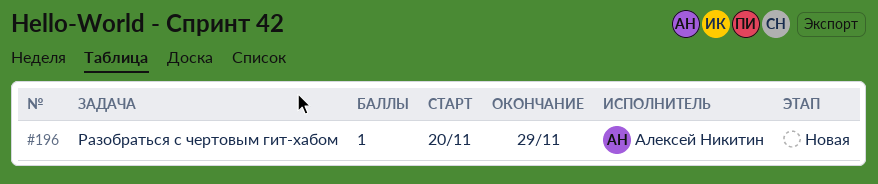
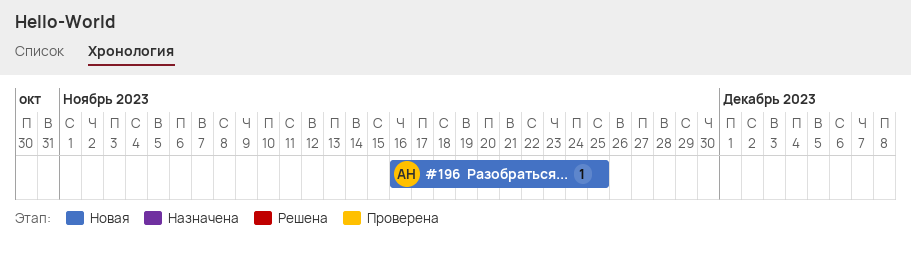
#196, start: Nov 20 -> Nov 16
#196, due: Nov 29 -> Nov 25

